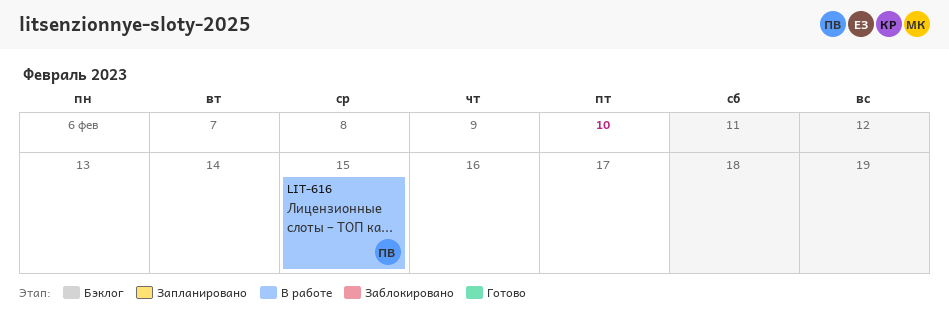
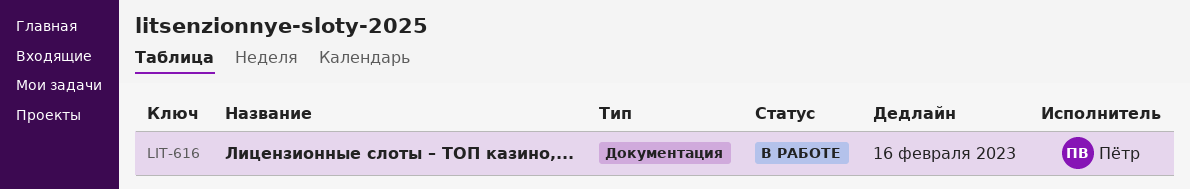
LIT-616, due: Feb 15 -> Feb 16

